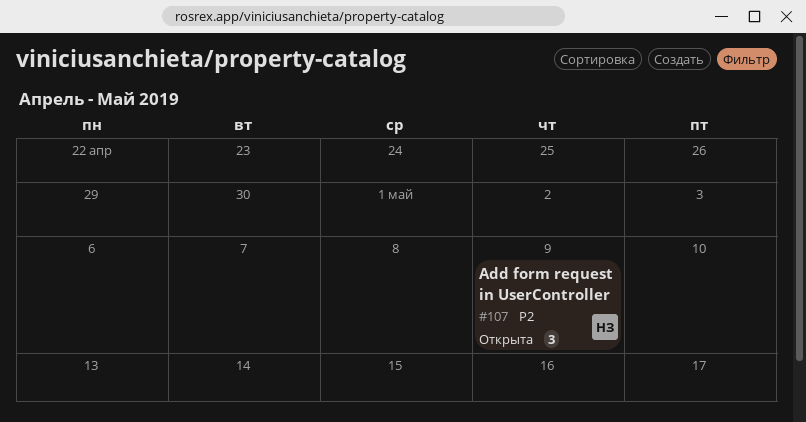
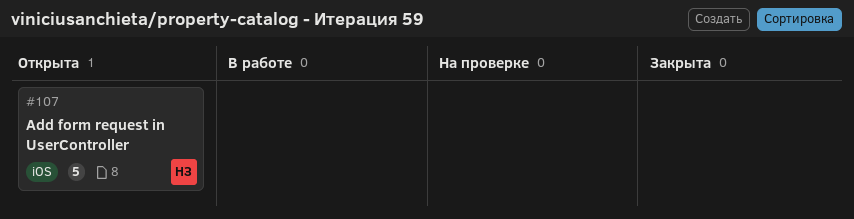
#107, estimate: 3 -> 5

